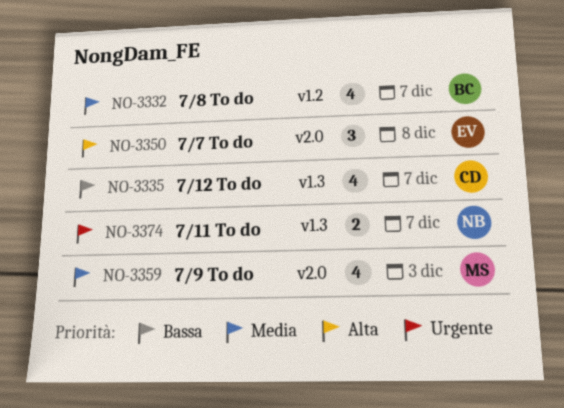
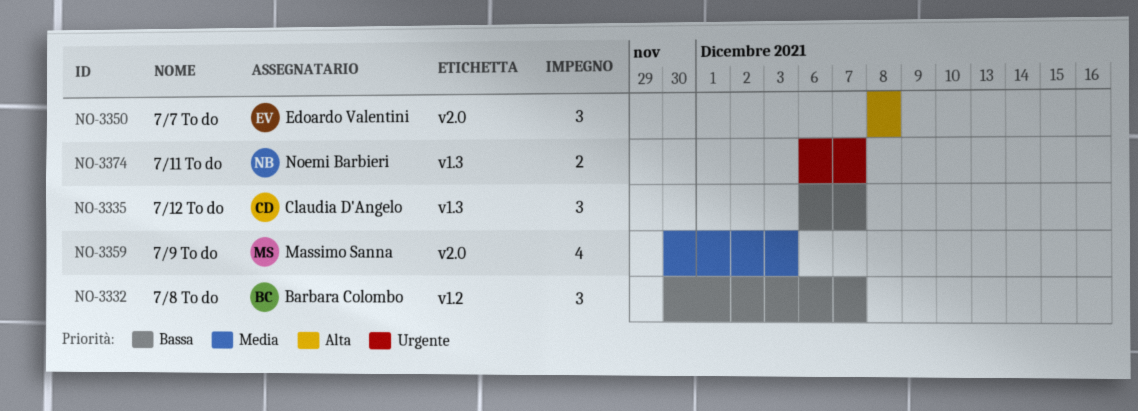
NO-3332, priority: Media -> Bassa
NO-3332, estimate: 4 -> 3
NO-3335, estimate: 4 -> 3

